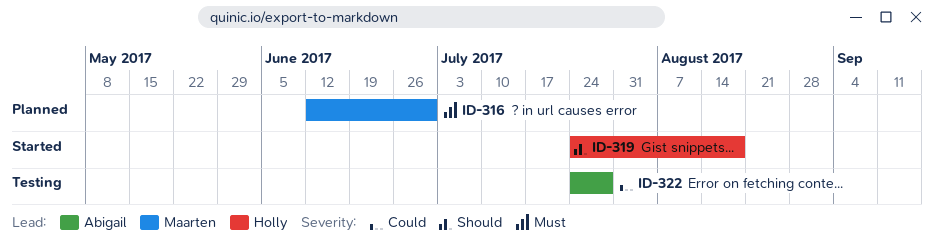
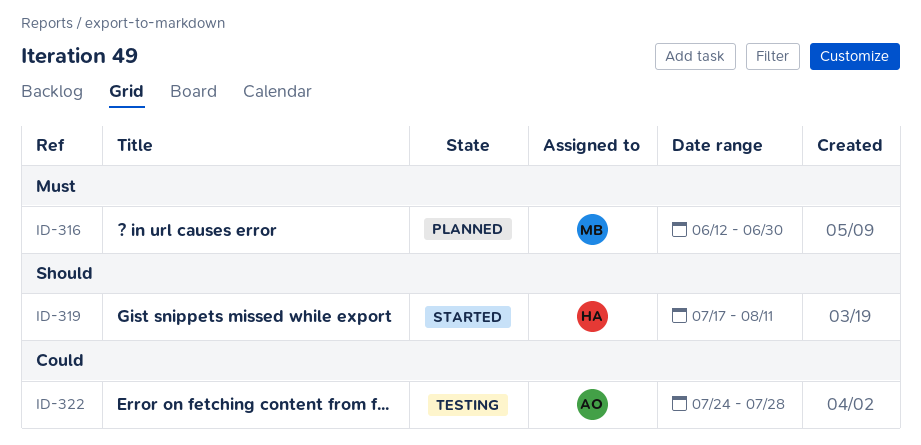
ID-319, start: Jul 24 -> Jul 17
ID-319, due: Aug 18 -> Aug 11

